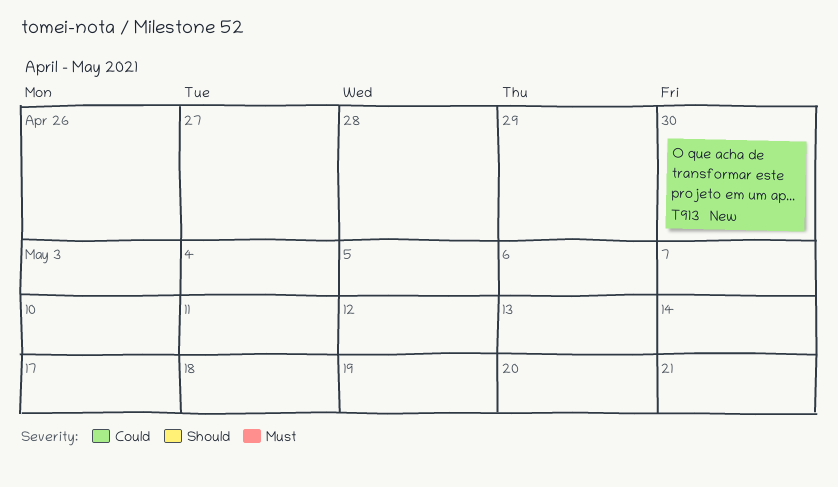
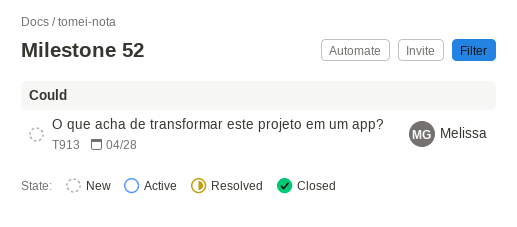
T913, due: Apr 30 -> Apr 28

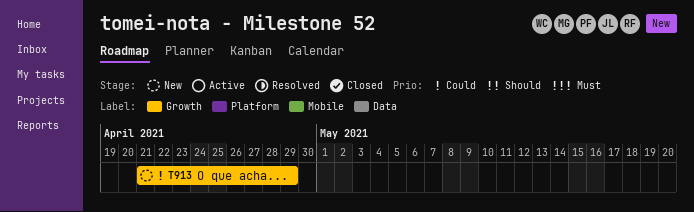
T913, due: Apr 28 -> Apr 29

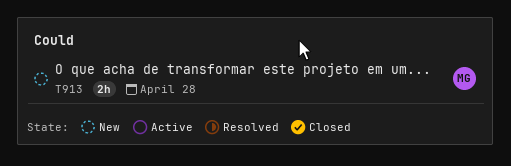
T913, due: Apr 29 -> Apr 28

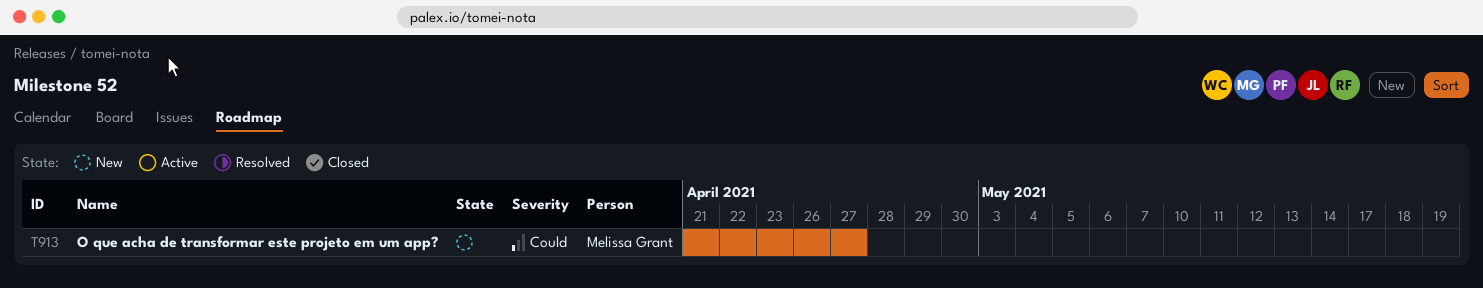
T913, due: Apr 28 -> Apr 27

